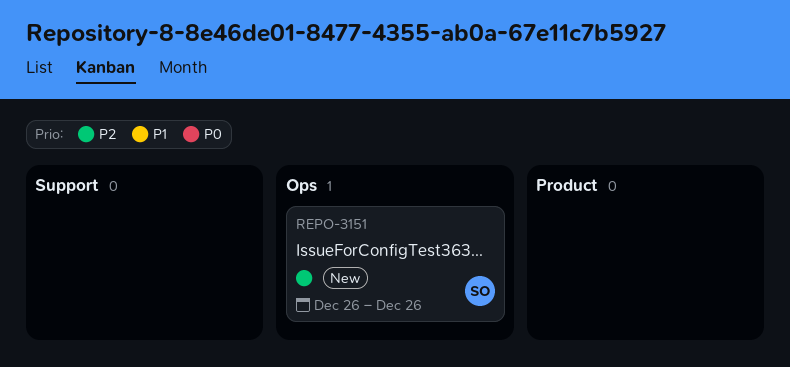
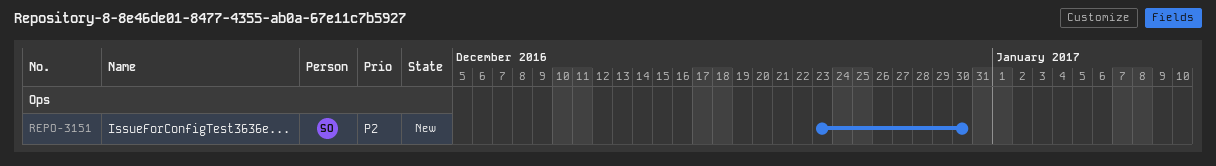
REPO-3151, start: Dec 26 -> Dec 23
REPO-3151, due: Dec 26 -> Dec 30

